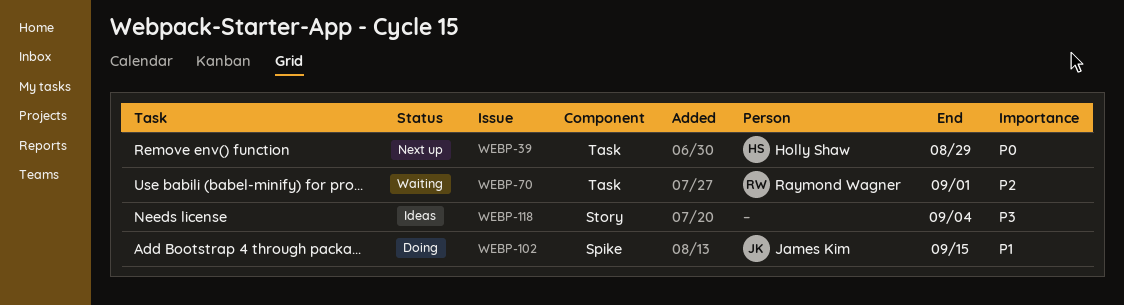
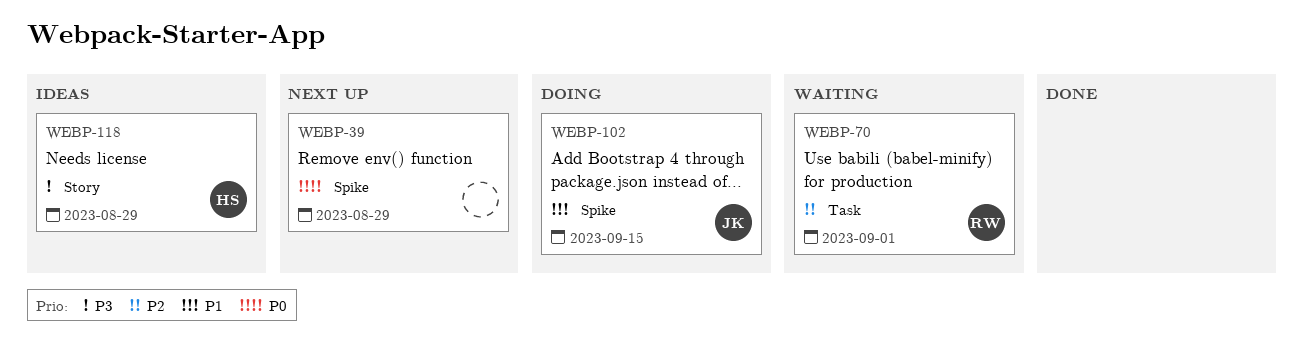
WEBP-39, owner: Holly Shaw -> none
WEBP-39, label: Task -> Spike
WEBP-118, owner: none -> Holly Shaw
WEBP-118, due: Sep 4 -> Aug 29

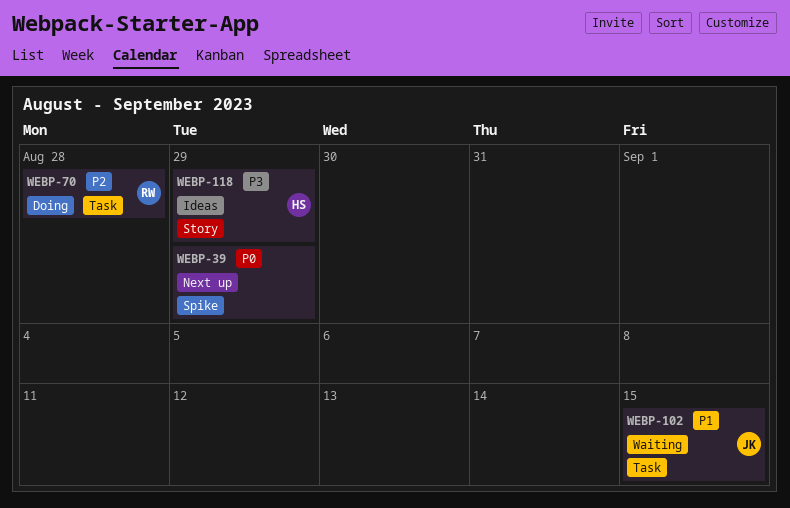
WEBP-70, status: Waiting -> Doing
WEBP-70, due: Sep 1 -> Aug 28
WEBP-102, status: Doing -> Waiting
WEBP-102, label: Spike -> Task

